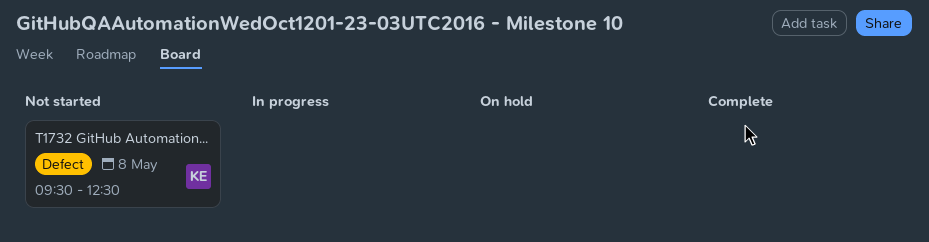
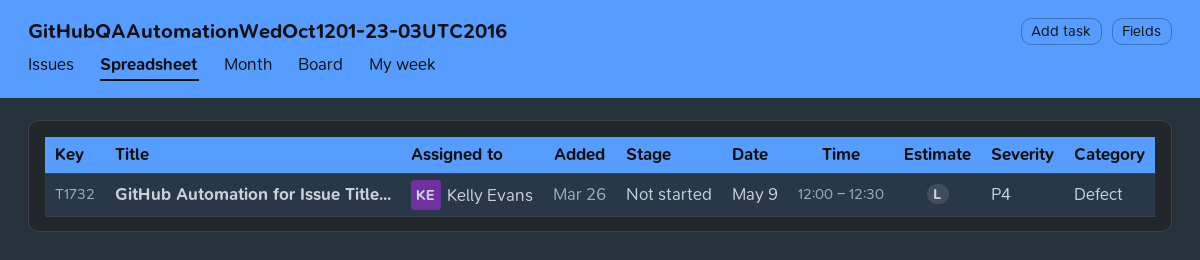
T1732, day: May 8 -> May 9
T1732, begins: 09:30 -> 12:00

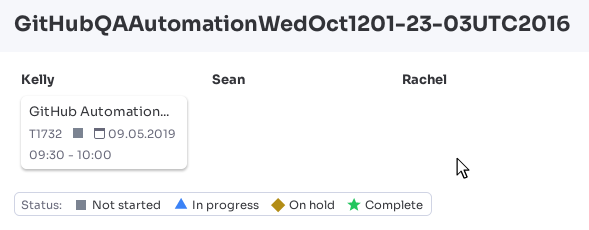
T1732, begins: 12:00 -> 09:30
T1732, ends: 12:30 -> 10:00

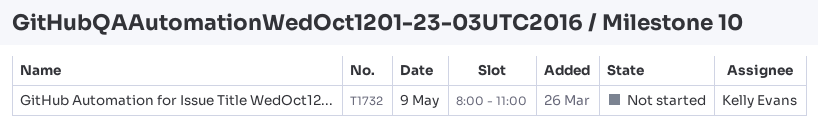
T1732, begins: 09:30 -> 08:00
T1732, ends: 10:00 -> 11:00

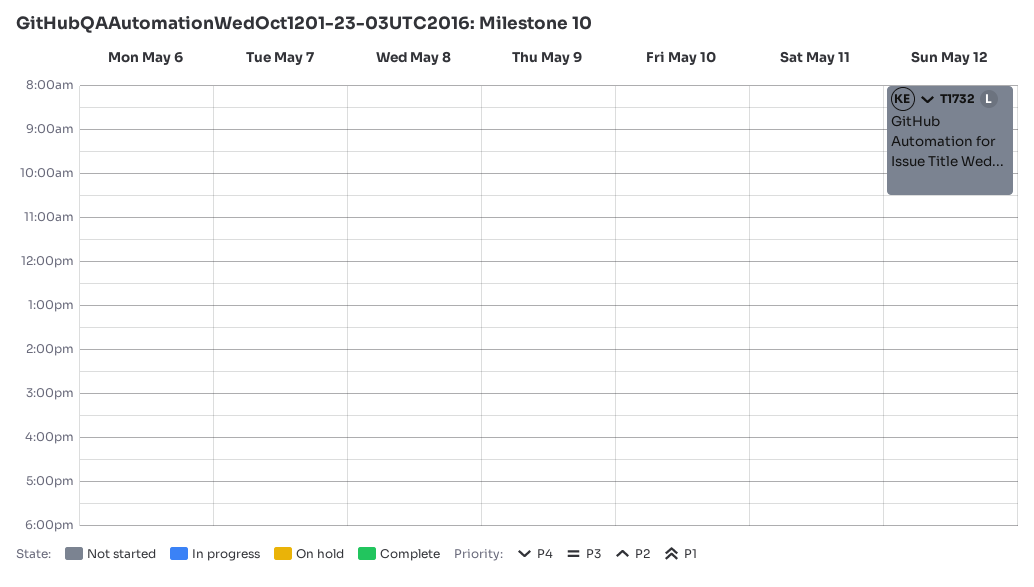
T1732, day: May 9 -> May 12
T1732, ends: 11:00 -> 10:30

